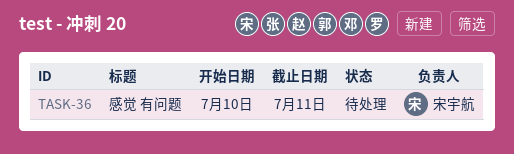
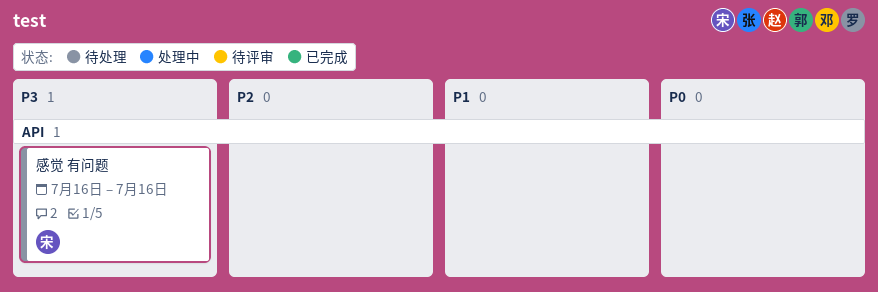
感觉 有问题, start: Jul 10 -> Jul 16
感觉 有问题, due: Jul 11 -> Jul 16

